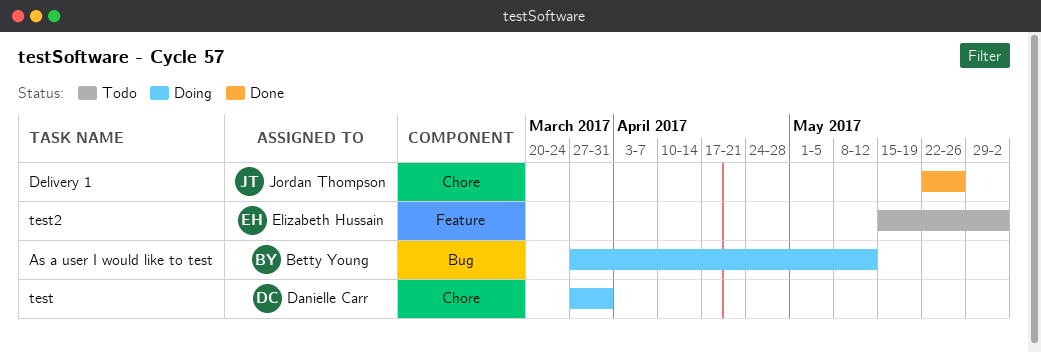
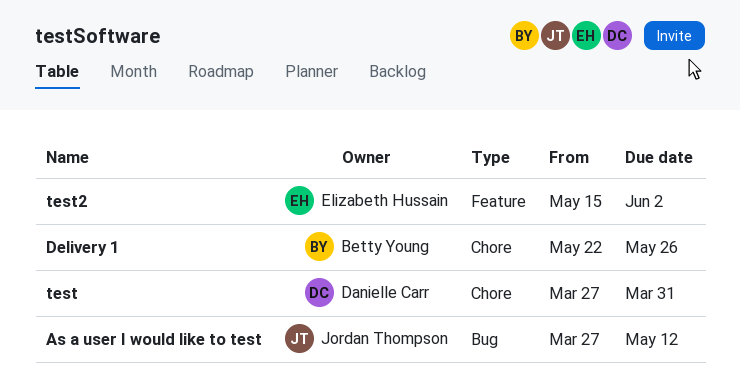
As a user I would like to test, owner: Betty Young -> Jordan Thompson
Delivery 1, owner: Jordan Thompson -> Betty Young

